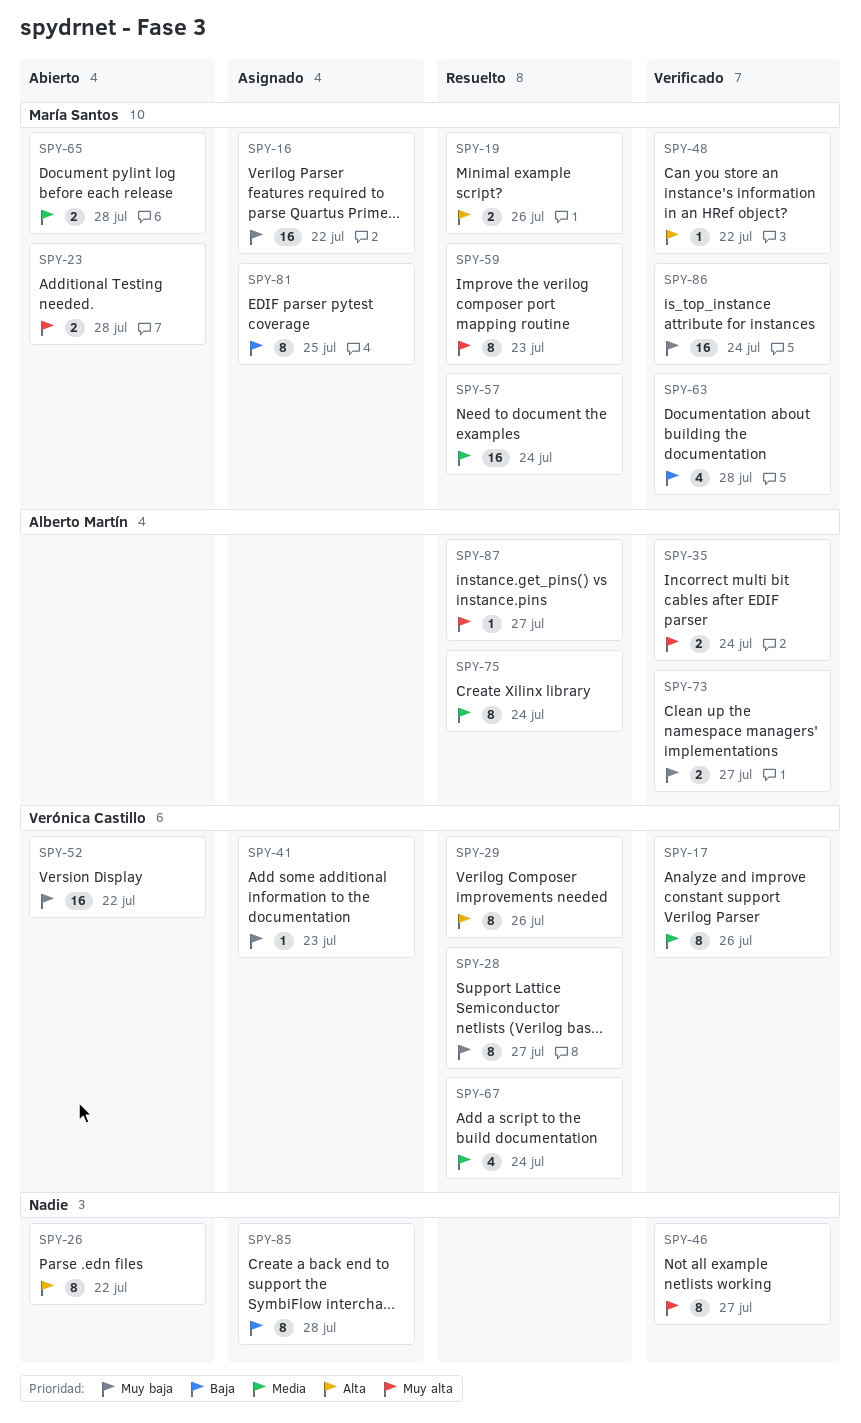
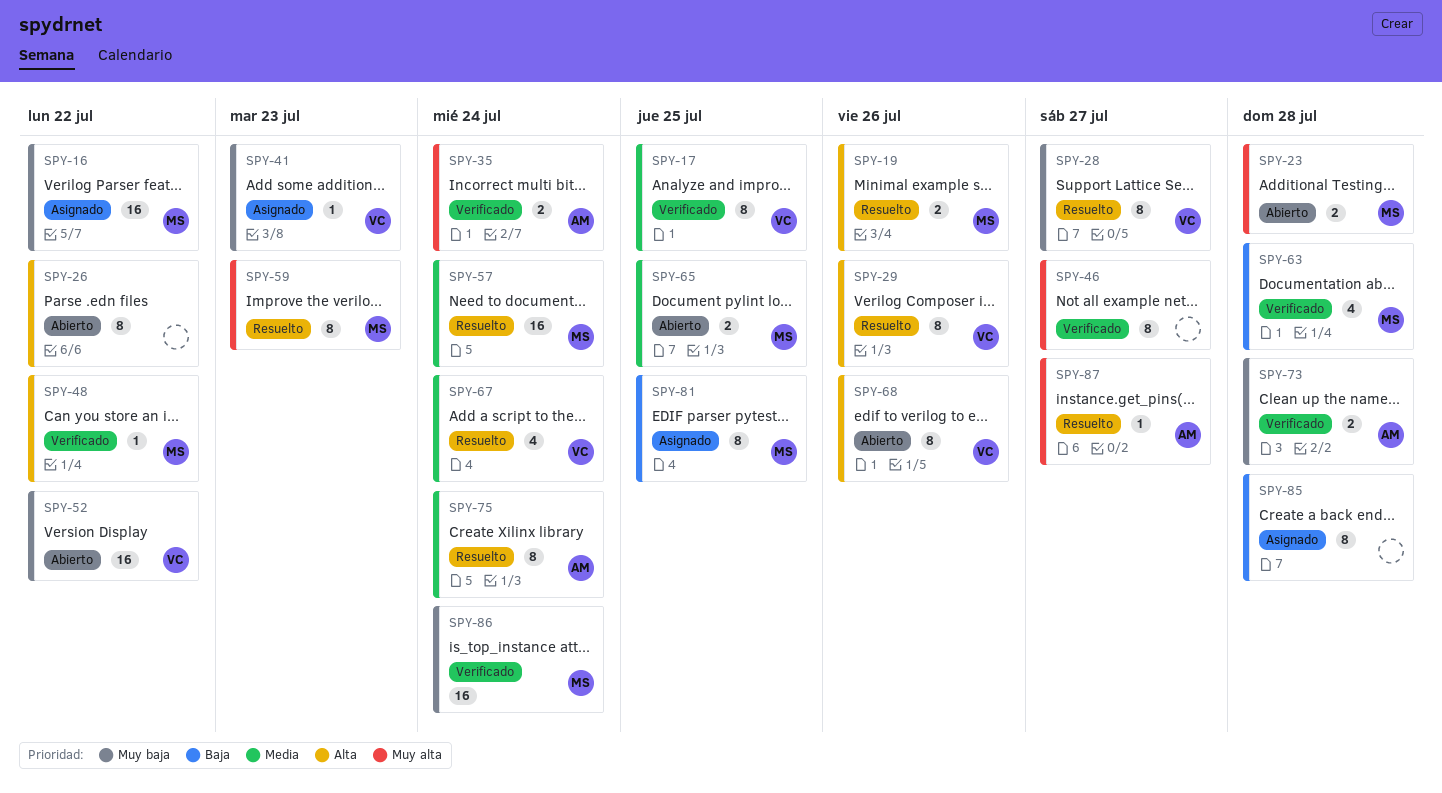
SPY-17, due: Jul 26 -> Jul 25
SPY-65, due: Jul 28 -> Jul 25
SPY-68: none -> present
SPY-73, due: Jul 27 -> Jul 28

